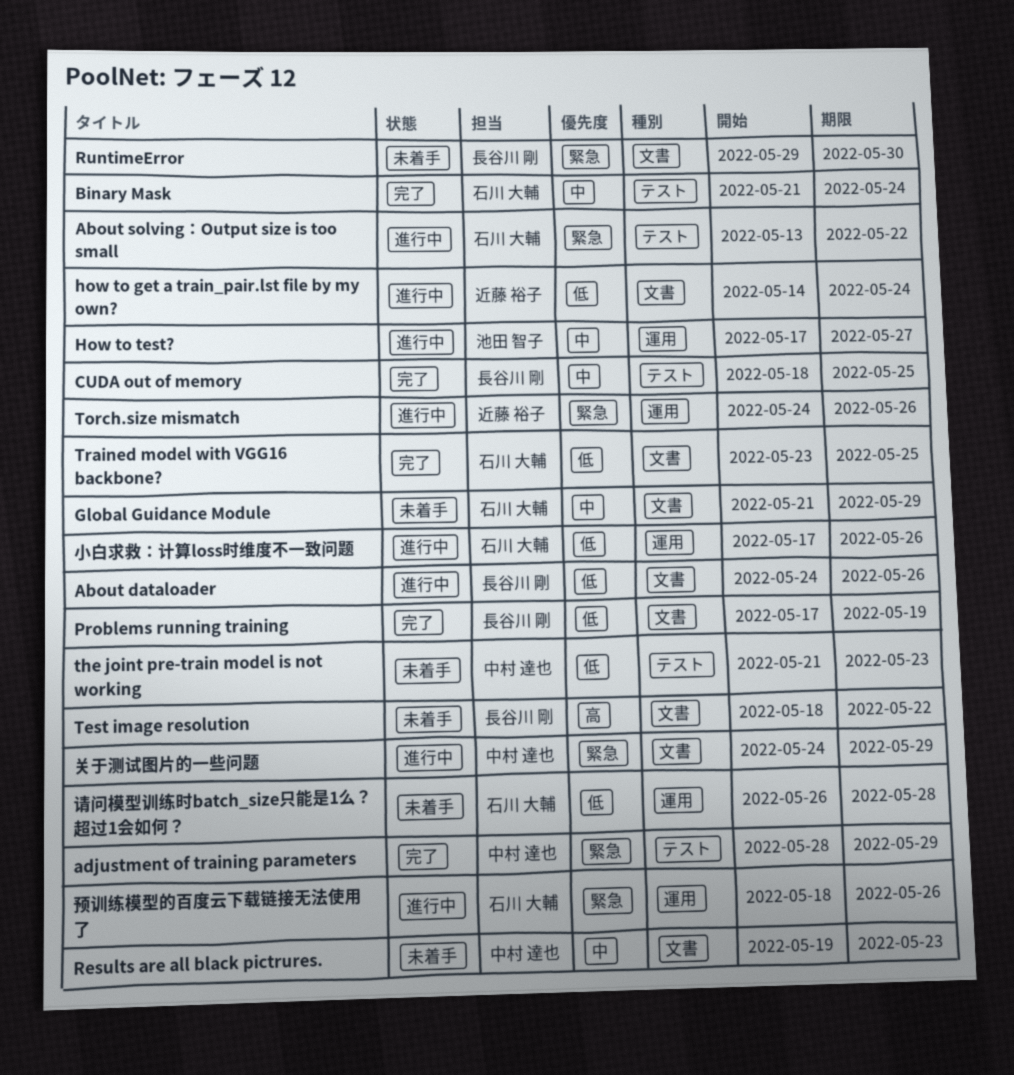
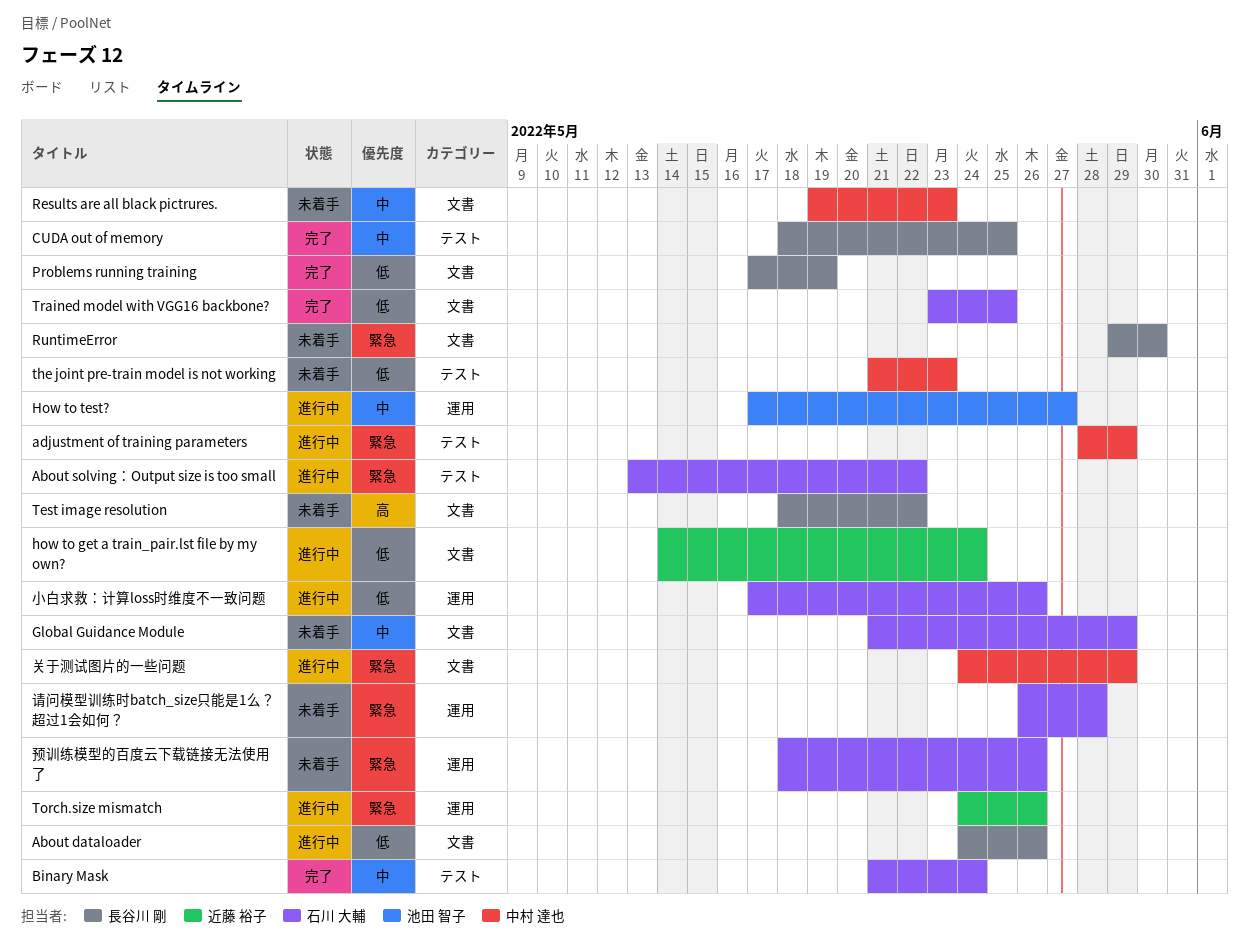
adjustment of training parameters, status: 完了 -> 進行中
请问模型训练时batch_size只能是1么？超过1会如何？, priority: 低 -> 緊急
预训练模型的百度云下载链接无法使用了, status: 進行中 -> 未着手

